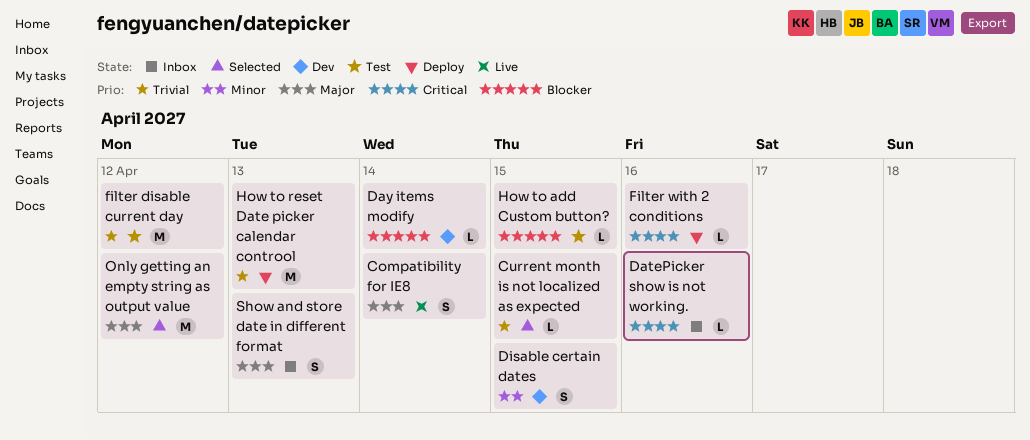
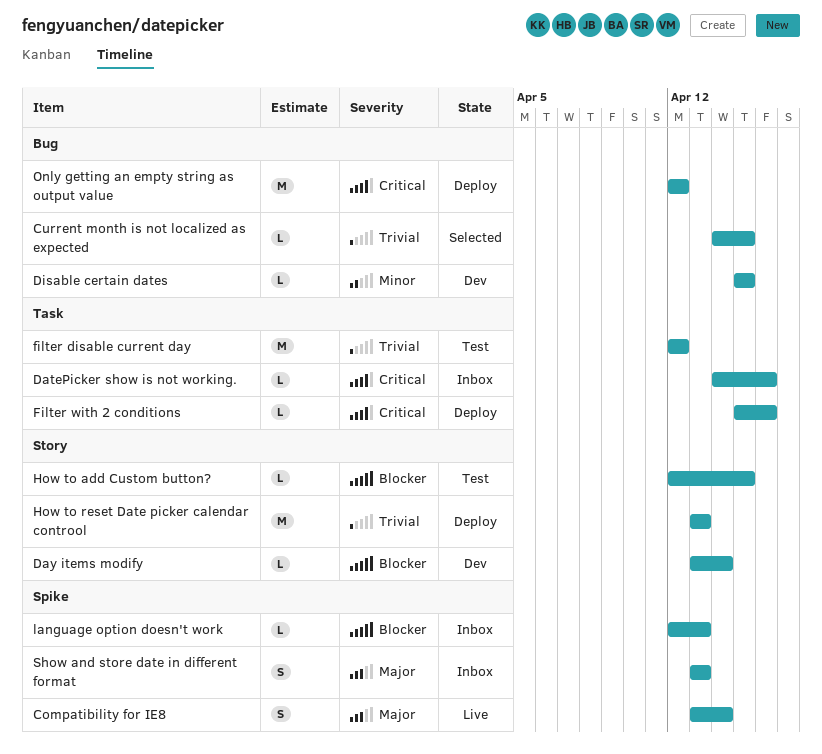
Disable certain dates, estimate: S -> L
language option doesn't work: none -> present
Only getting an empty string as output value, status: Selected -> Deploy
Only getting an empty string as output value, priority: Major -> Critical

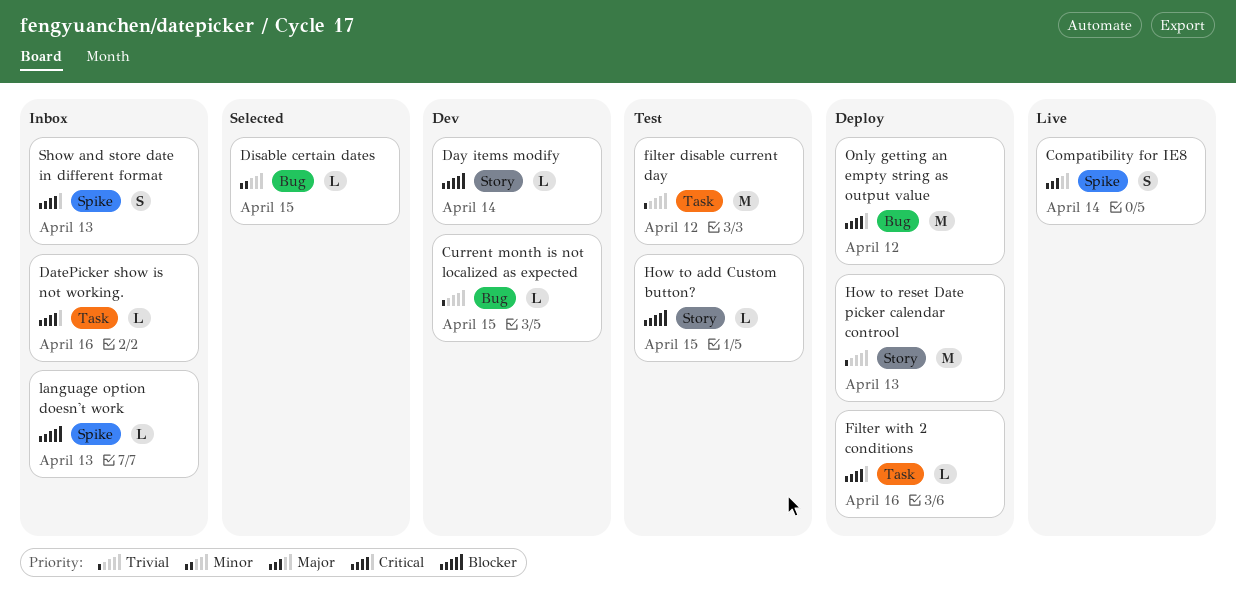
Current month is not localized as expected, status: Selected -> Dev
Disable certain dates, status: Dev -> Selected
Show and store date in different format, priority: Major -> Critical

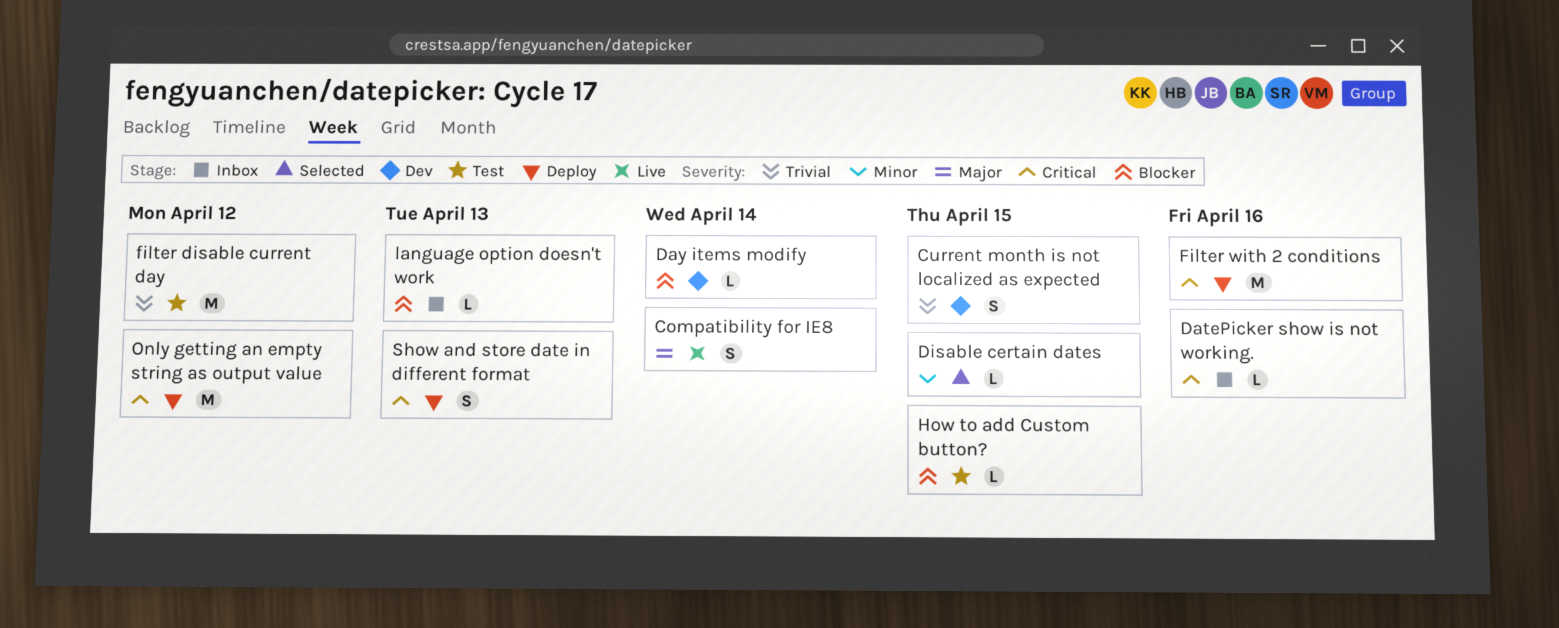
Current month is not localized as expected, estimate: L -> S
Filter with 2 conditions, estimate: L -> M
How to reset Date picker calendar controol: present -> none
Show and store date in different format, status: Inbox -> Deploy

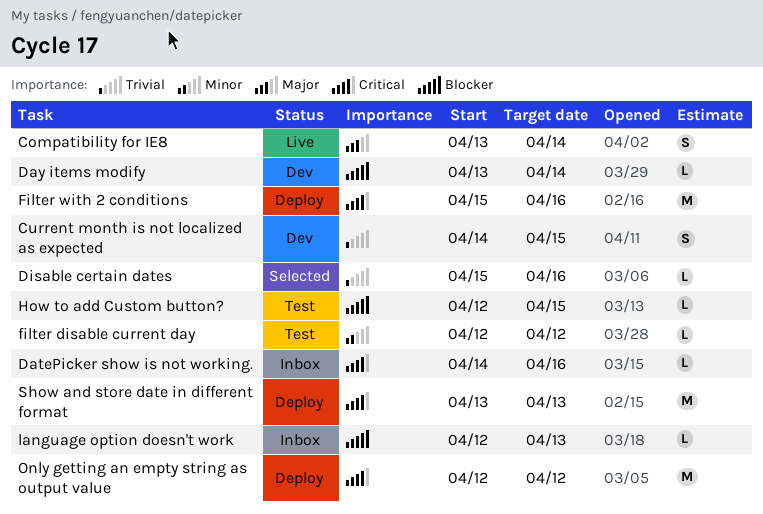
Disable certain dates, priority: Minor -> Trivial
Disable certain dates, due: Apr 15 -> Apr 16
filter disable current day, priority: Trivial -> Minor
filter disable current day, estimate: M -> L
Show and store date in different format, estimate: S -> M

